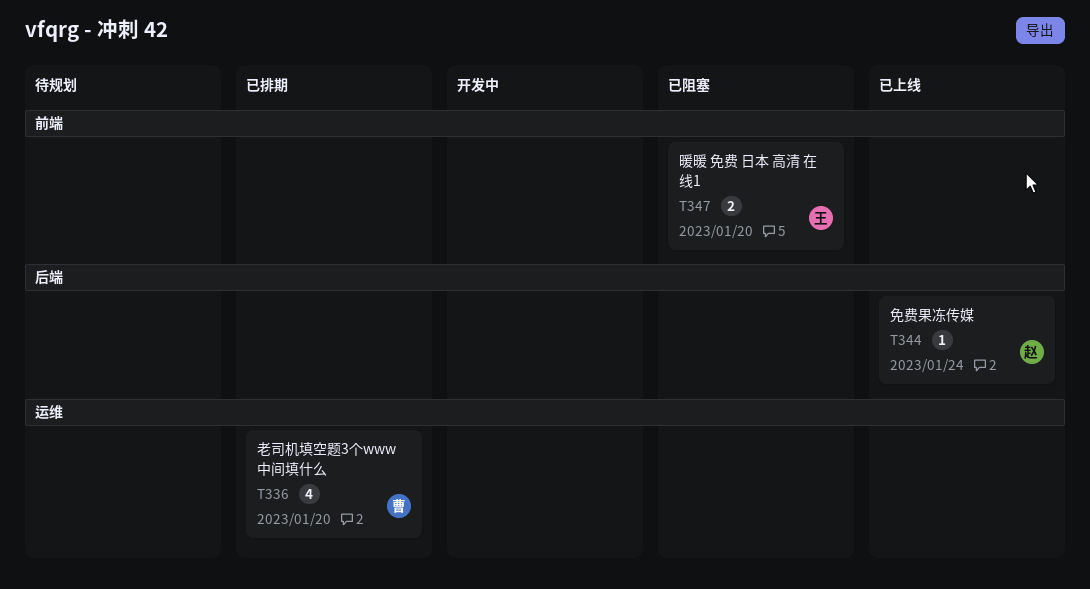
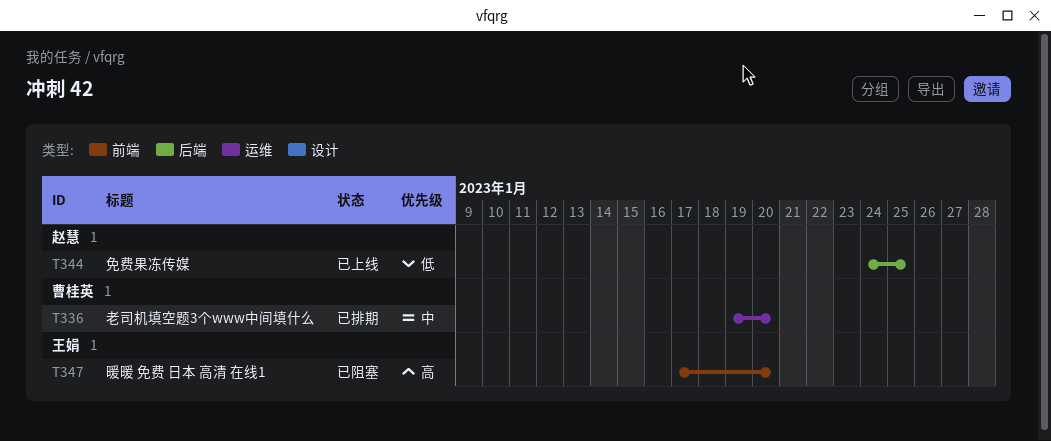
T344, due: Jan 24 -> Jan 25

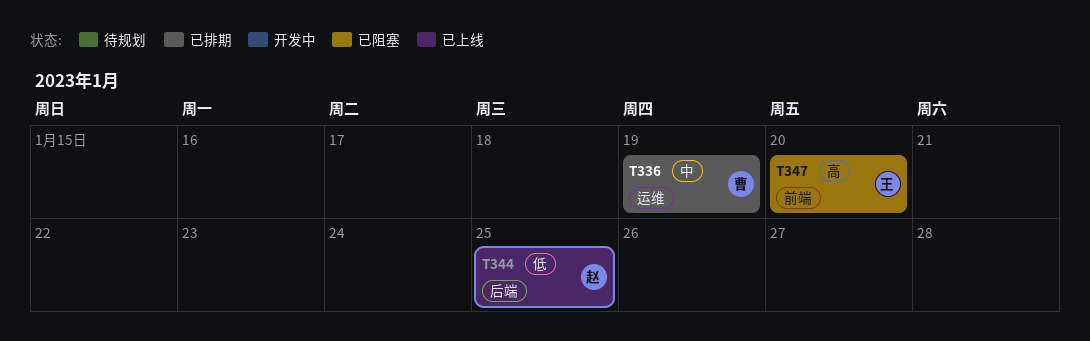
T336, due: Jan 20 -> Jan 19

